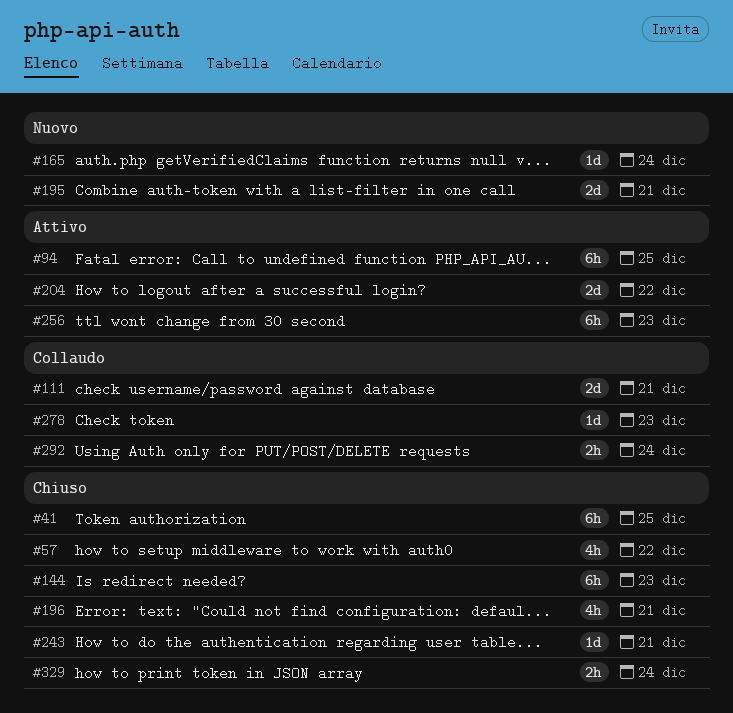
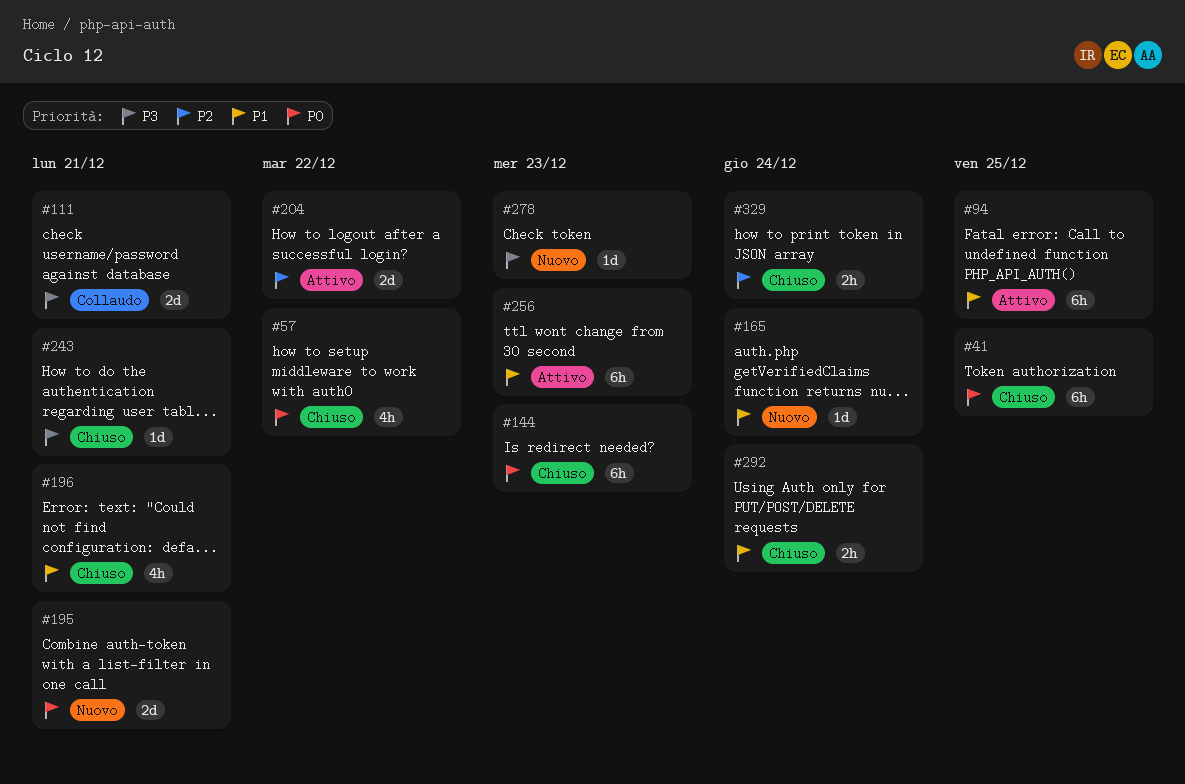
#278, status: Collaudo -> Nuovo
#292, status: Collaudo -> Chiuso

